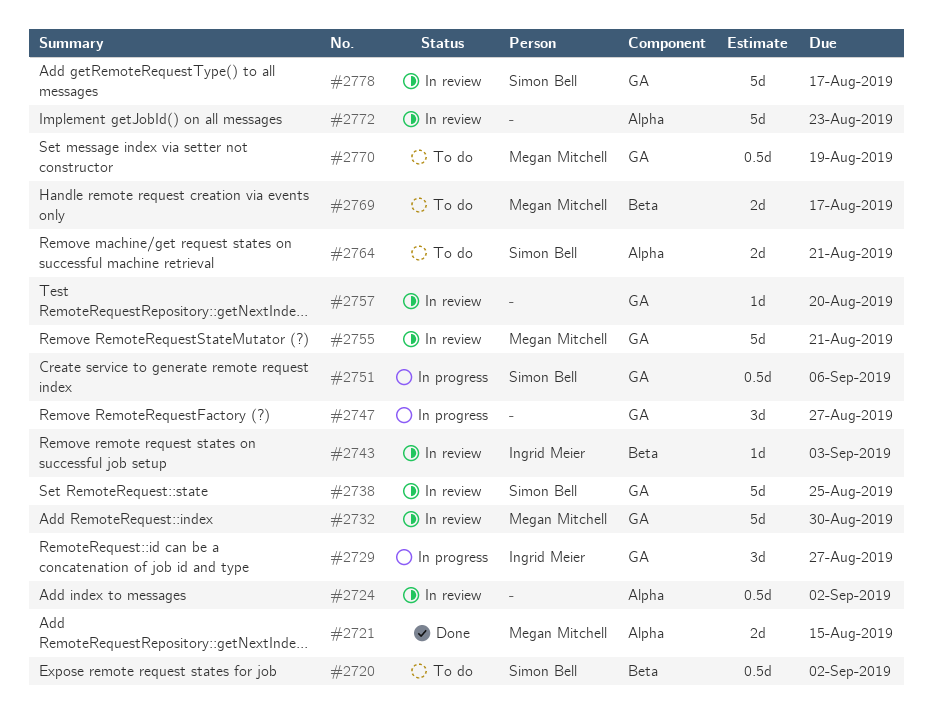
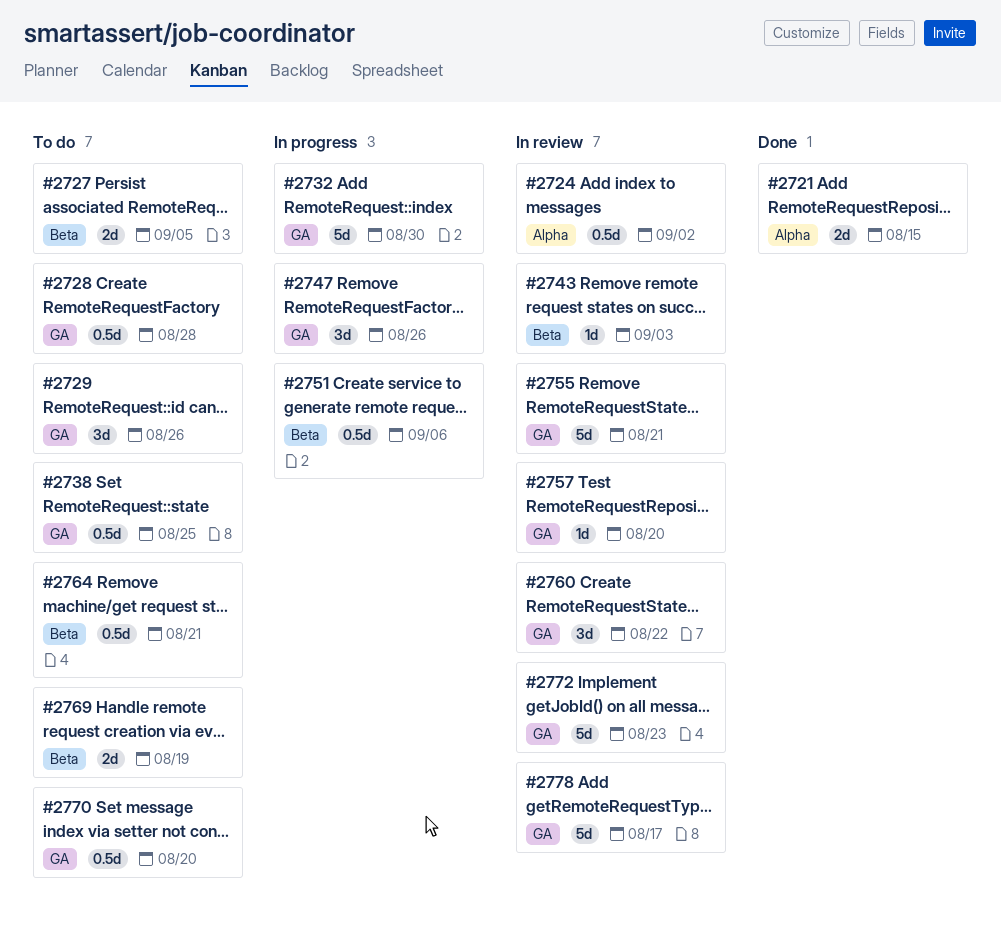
#2720: present -> none
#2727: none -> present
#2728: none -> present
#2729, status: In progress -> To do
#2729, due: Aug 27 -> Aug 26
#2732, status: In review -> In progress
#2738, status: In review -> To do
#2738, estimate: 5d -> 0.5d
#2747, due: Aug 27 -> Aug 26
#2751, label: GA -> Beta
#2760: none -> present
#2764, label: Alpha -> Beta
#2764, estimate: 2d -> 0.5d
#2769, due: Aug 17 -> Aug 19
#2770, due: Aug 19 -> Aug 20
#2772, label: Alpha -> GA

